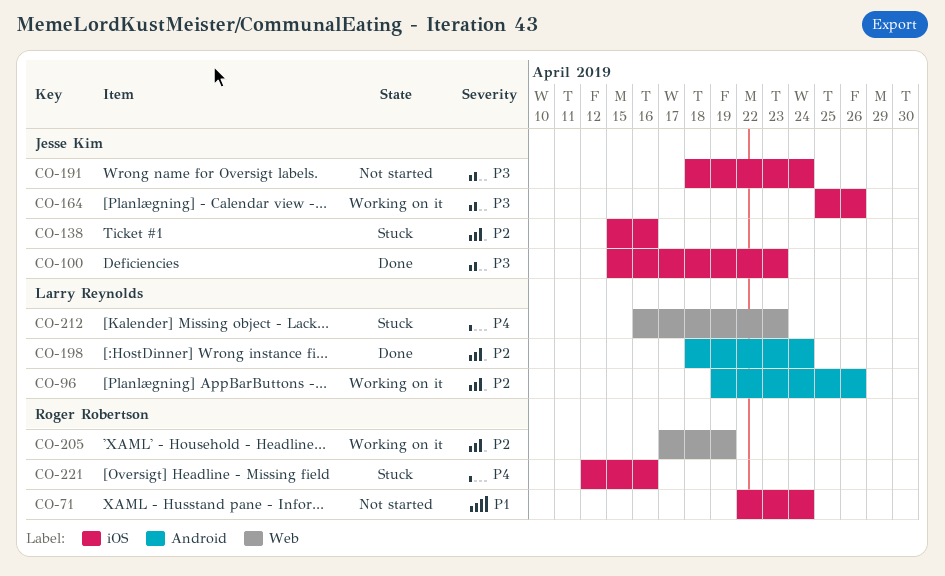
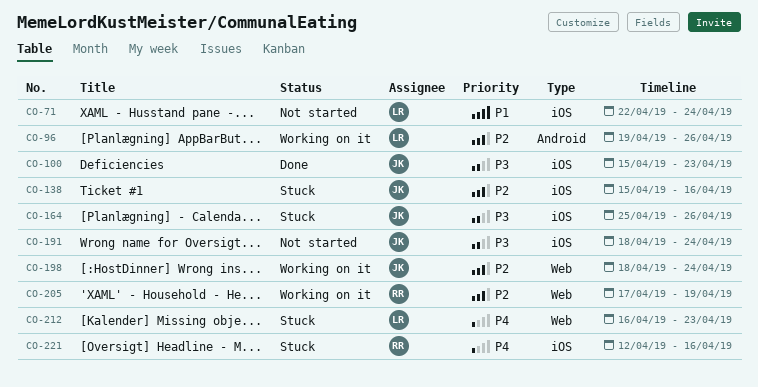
CO-71, owner: Roger Robertson -> Larry Reynolds
CO-164, status: Working on it -> Stuck
CO-198, status: Done -> Working on it
CO-198, owner: Larry Reynolds -> Jesse Kim
CO-198, label: Android -> Web

